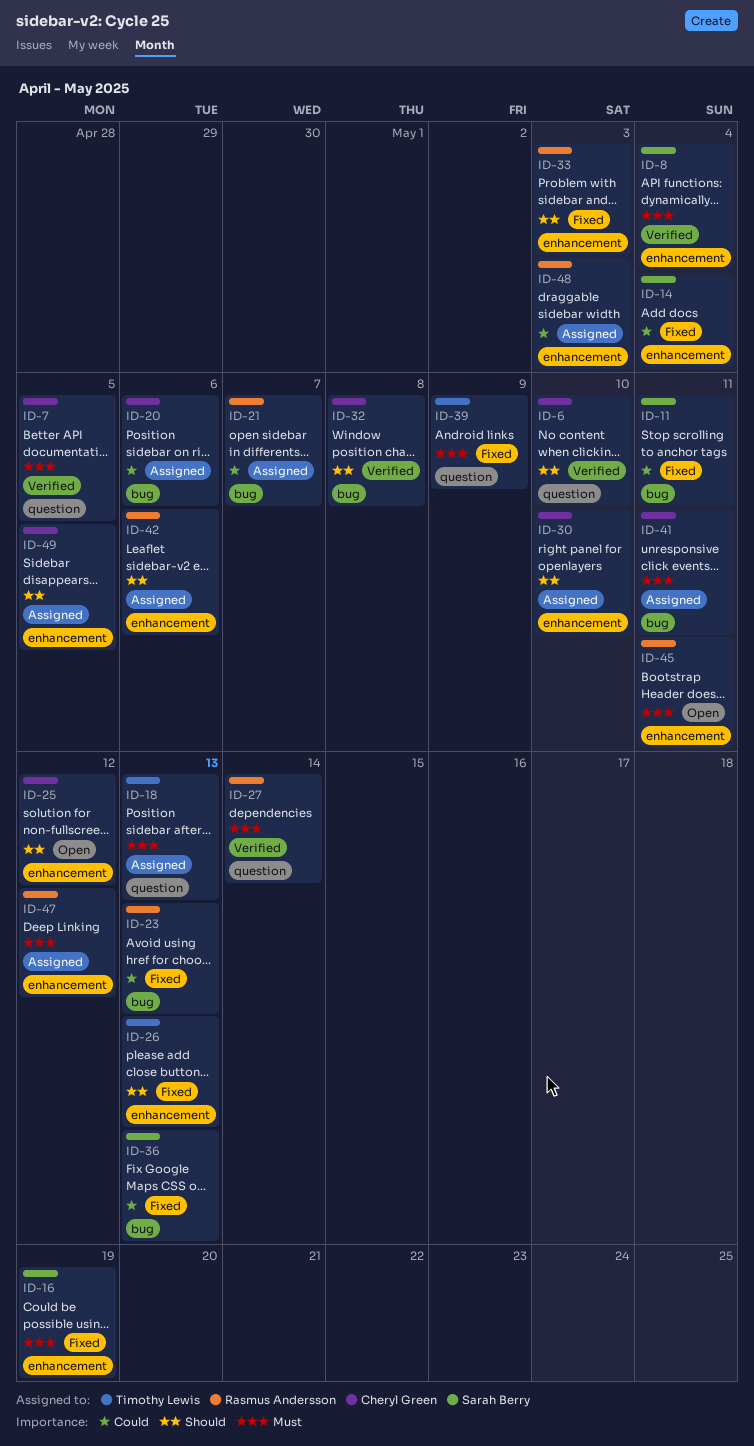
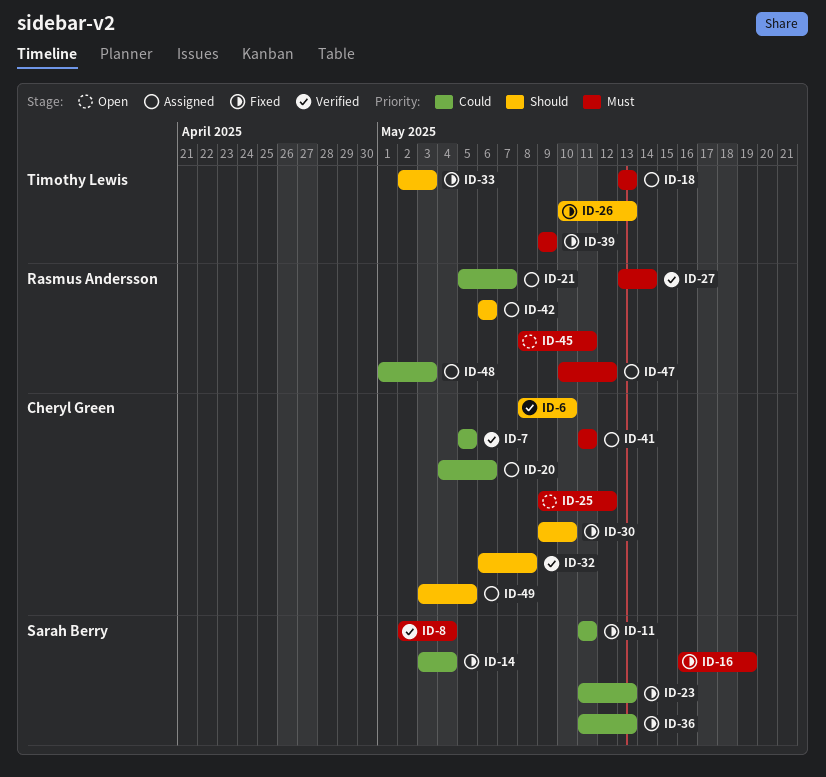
ID-7, priority: Must -> Could
ID-23, owner: Rasmus Andersson -> Sarah Berry
ID-25, priority: Should -> Must
ID-30, status: Assigned -> Fixed
ID-33, owner: Rasmus Andersson -> Timothy Lewis

